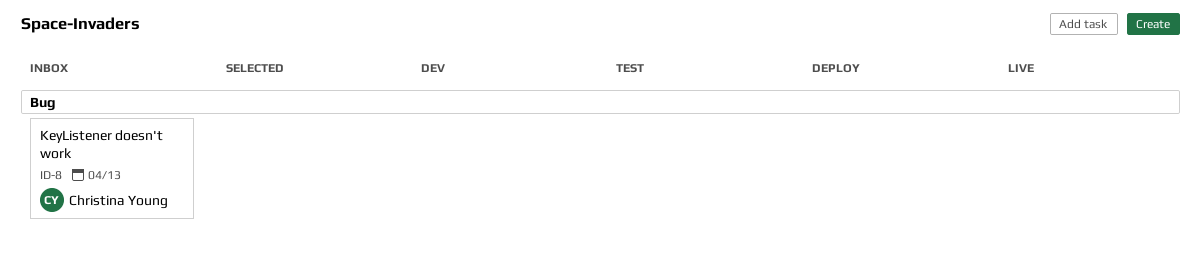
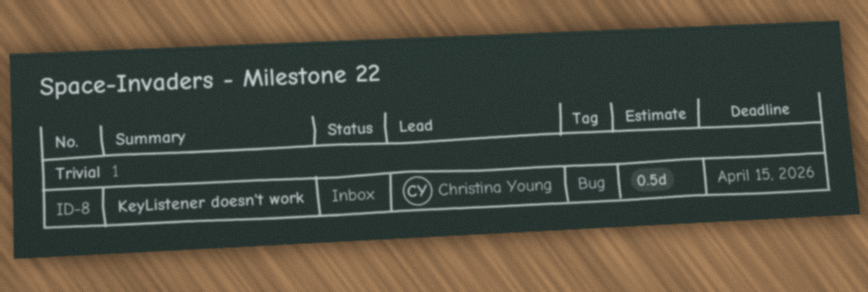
ID-8, due: Apr 13 -> Apr 15

